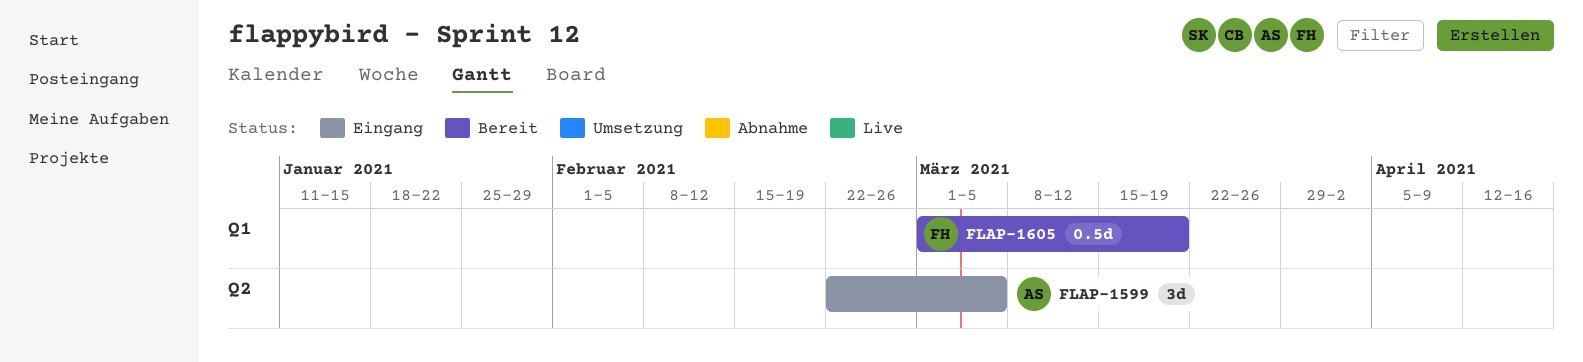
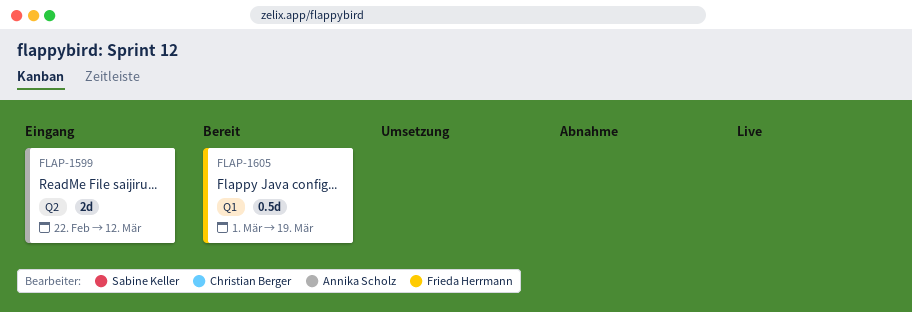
FLAP-1599, estimate: 3d -> 2d
FLAP-1599, due: Mar 5 -> Mar 12

